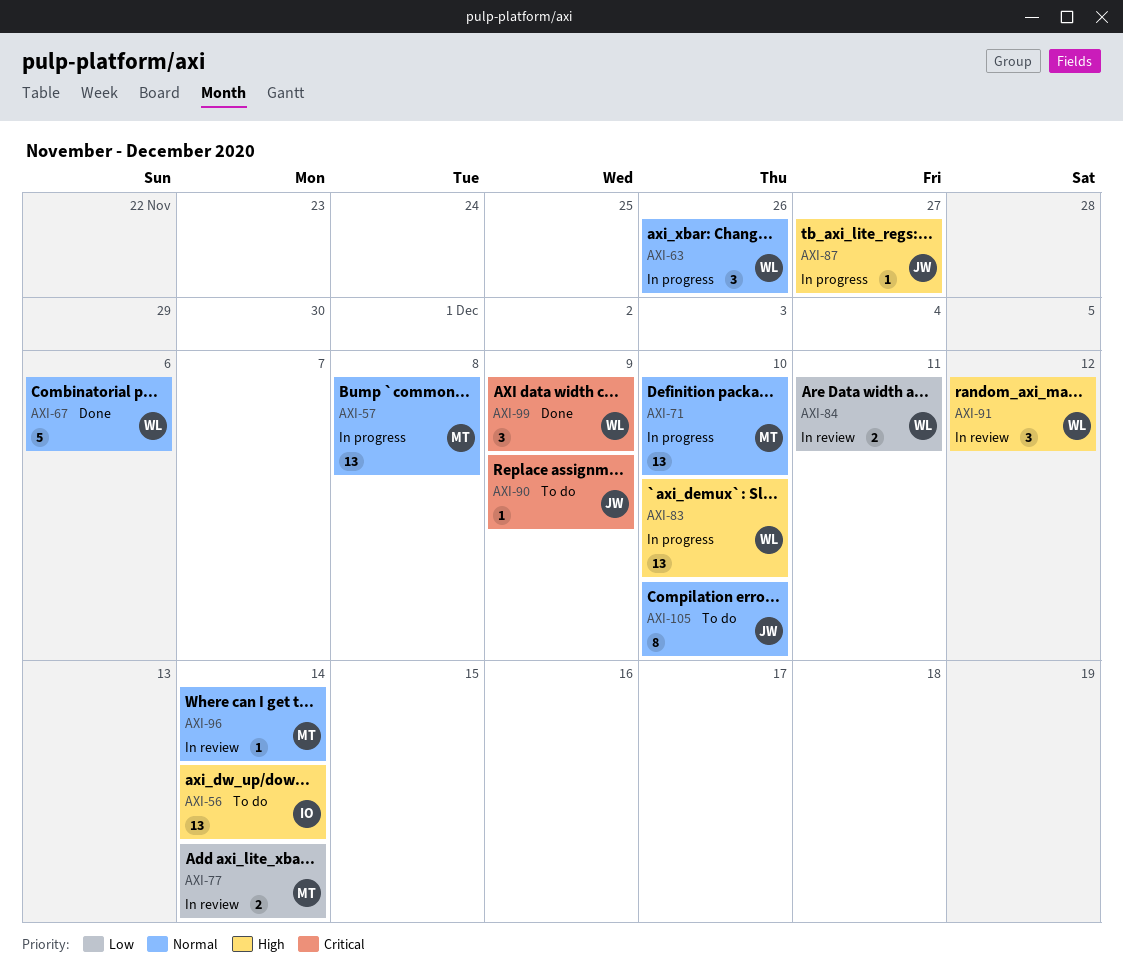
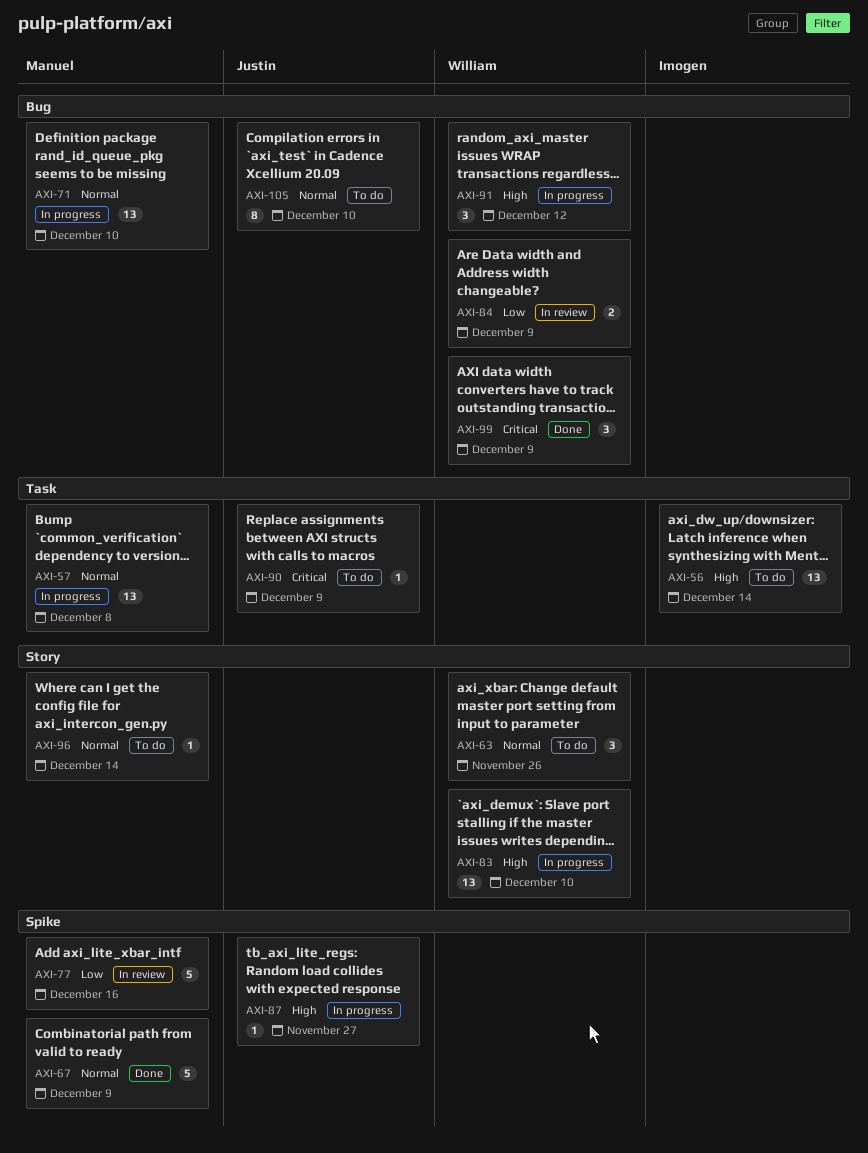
AXI-63, status: In progress -> To do
AXI-67, owner: William -> Manuel
AXI-67, due: Dec 6 -> Dec 9
AXI-77, estimate: 2 -> 5
AXI-77, due: Dec 14 -> Dec 16
AXI-84, due: Dec 11 -> Dec 9
AXI-91, status: In review -> In progress
AXI-96, status: In review -> To do

